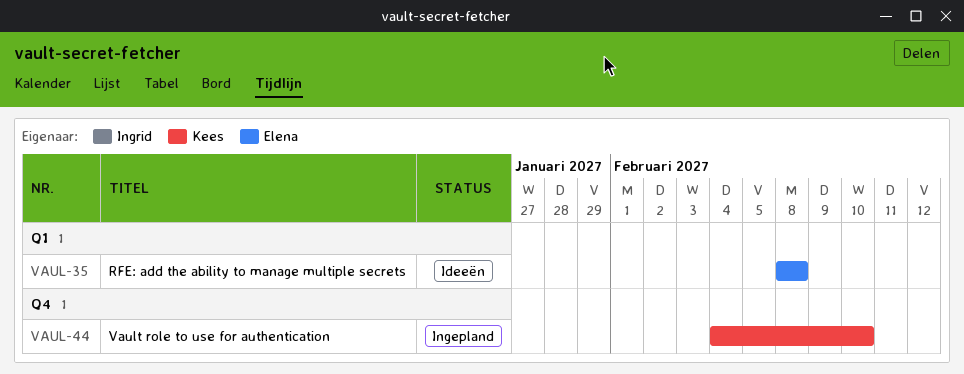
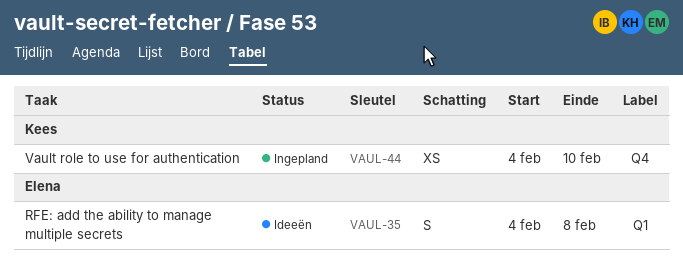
VAUL-35, start: Feb 8 -> Feb 4

